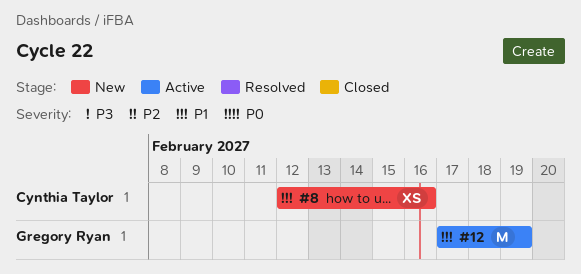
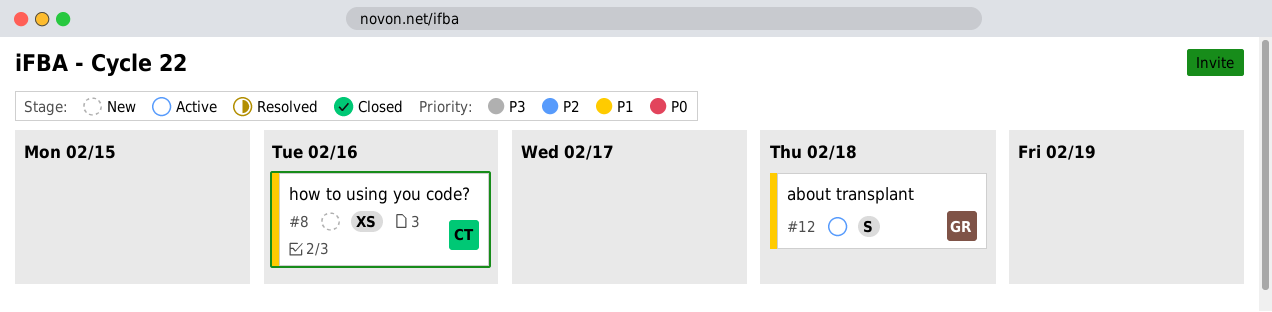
#12, estimate: M -> S
#12, due: Feb 19 -> Feb 18

